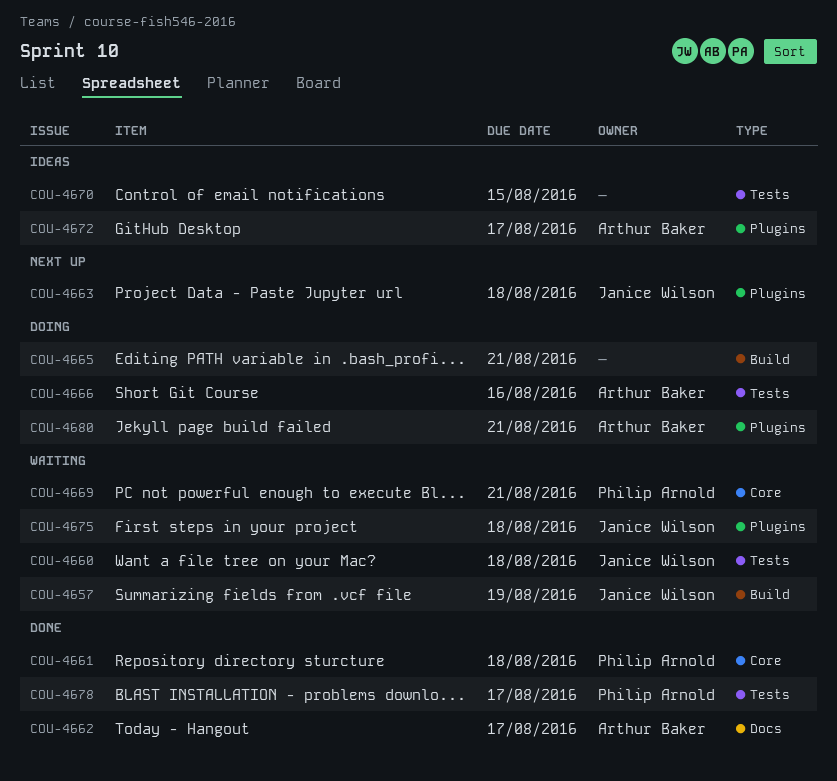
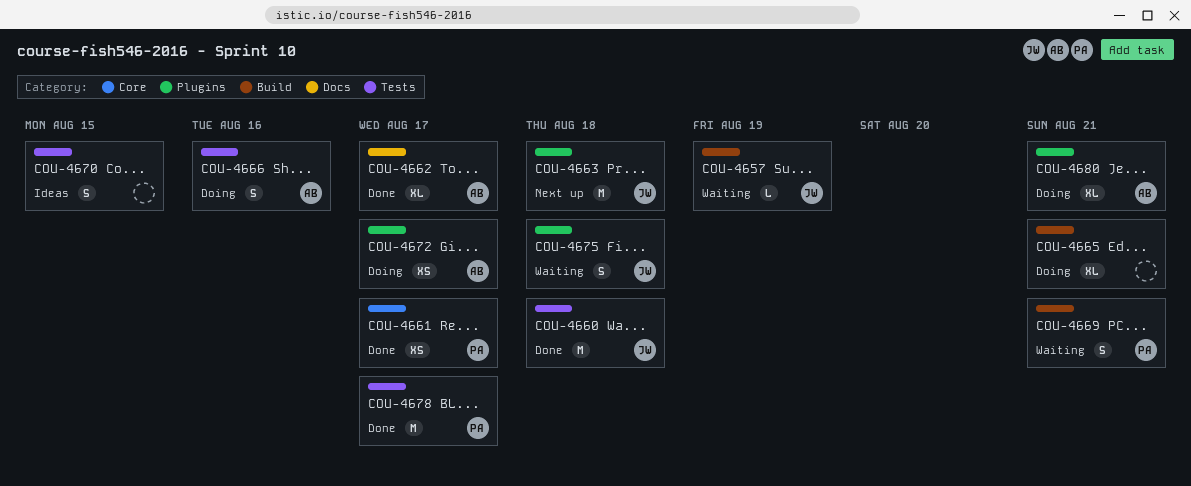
COU-4660, status: Waiting -> Done
COU-4661, due: Aug 18 -> Aug 17
COU-4669, label: Core -> Build
COU-4672, status: Ideas -> Doing

